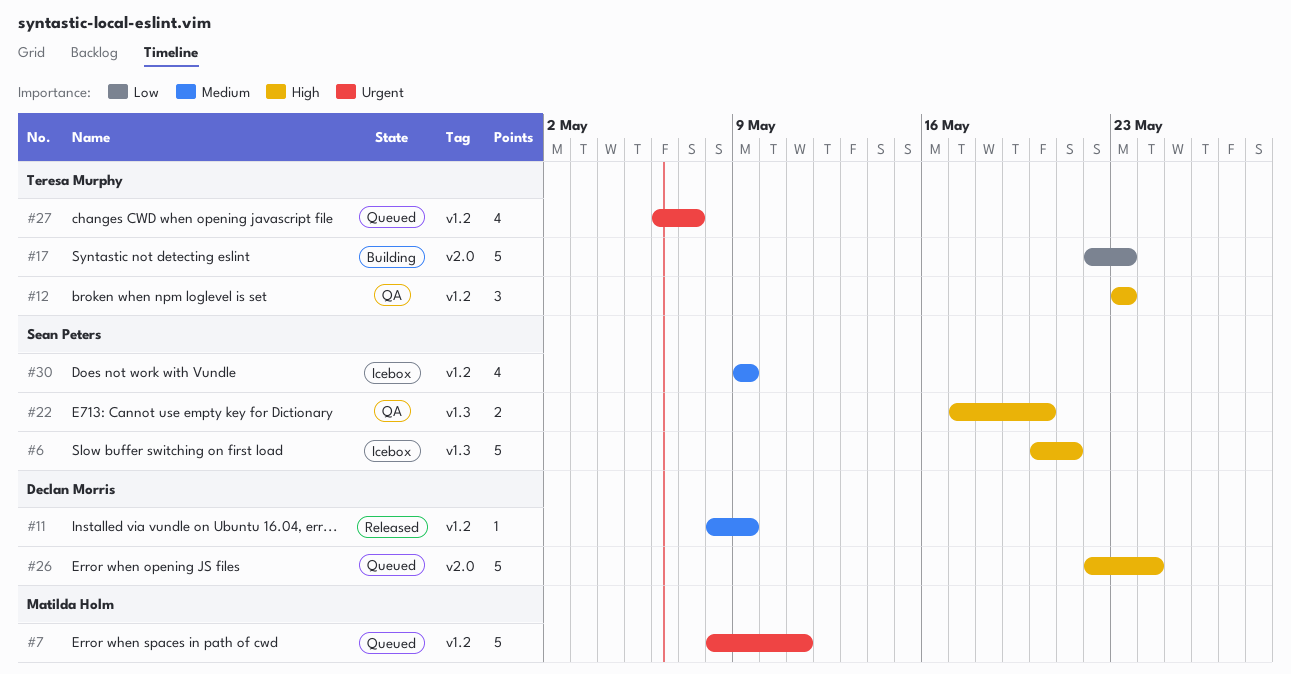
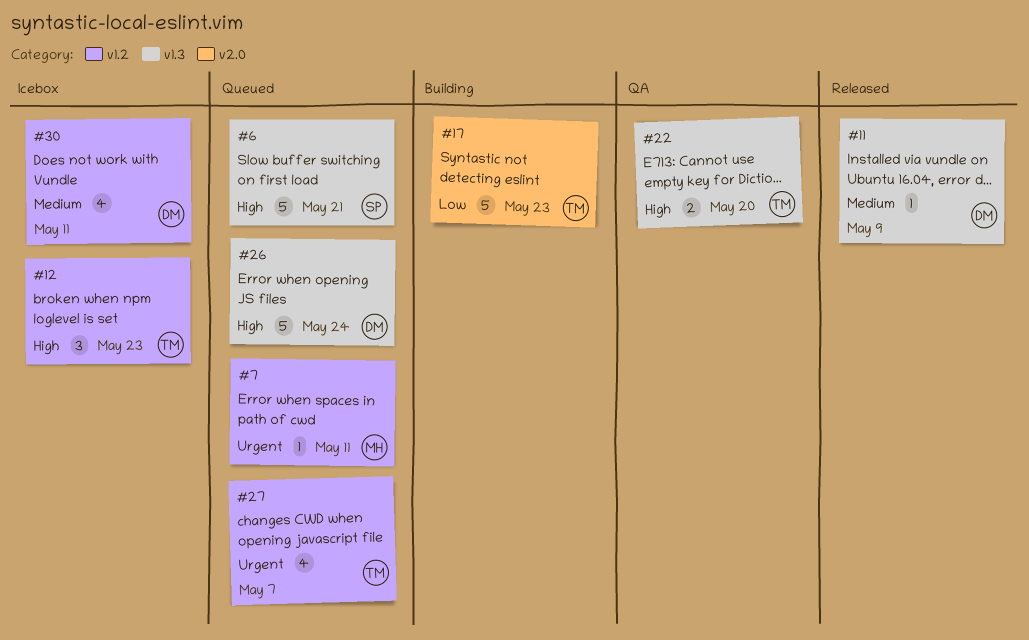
#6, status: Icebox -> Queued
#7, estimate: 5 -> 1
#11, label: v1.2 -> v1.3
#12, status: QA -> Icebox
#22, owner: Sean Peters -> Teresa Murphy
#26, label: v2.0 -> v1.3
#30, owner: Sean Peters -> Declan Morris
#30, due: May 9 -> May 11

